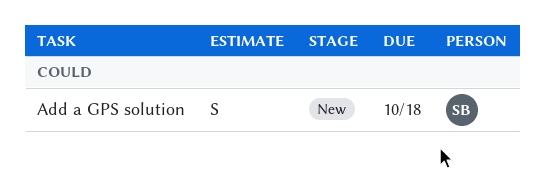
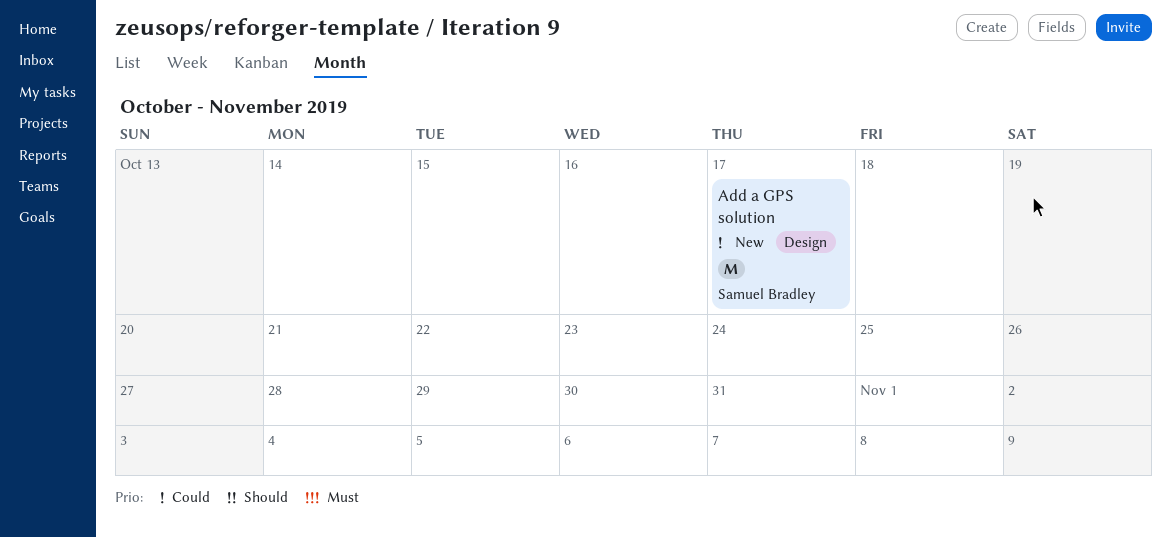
Add a GPS solution, estimate: S -> M
Add a GPS solution, due: Oct 18 -> Oct 17

